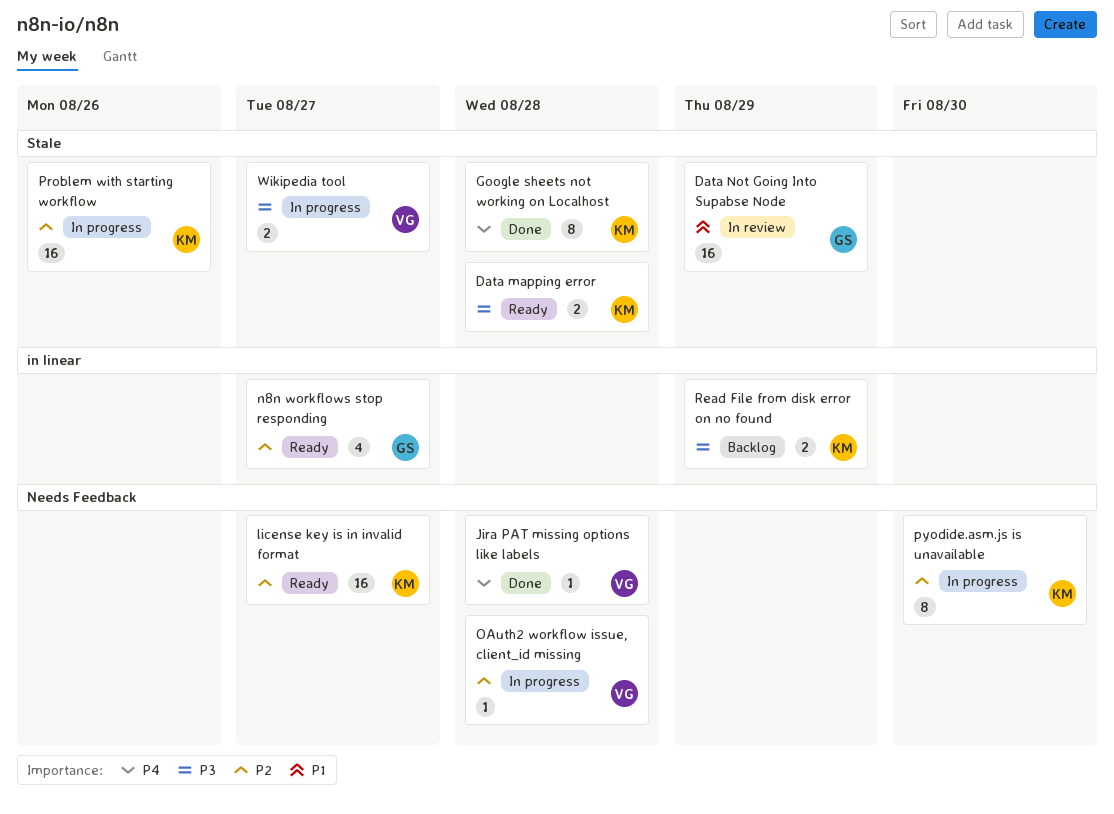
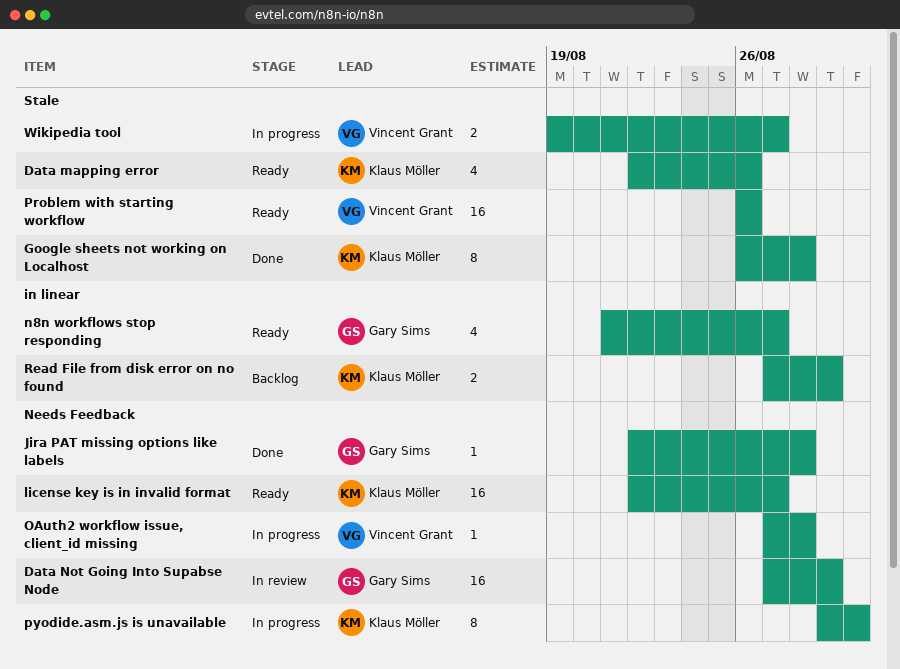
Data mapping error, estimate: 2 -> 4
Data mapping error, due: Aug 28 -> Aug 26
Data Not Going Into Supabse Node, label: Stale -> Needs Feedback
Jira PAT missing options like labels, owner: Vincent Grant -> Gary Sims
Problem with starting workflow, status: In progress -> Ready
Problem with starting workflow, owner: Klaus Möller -> Vincent Grant

